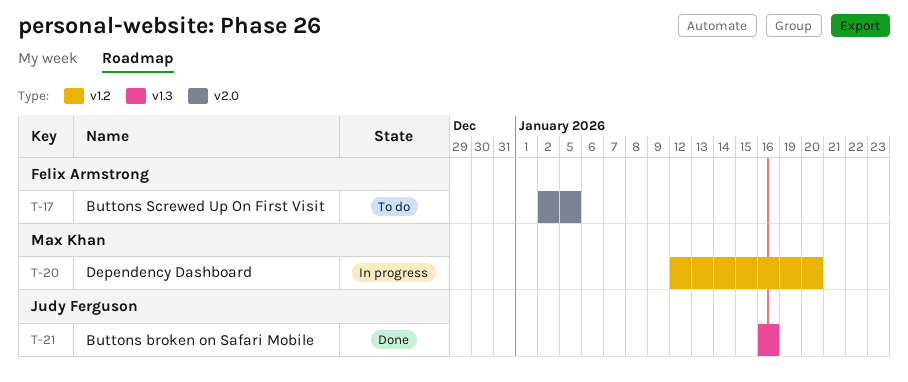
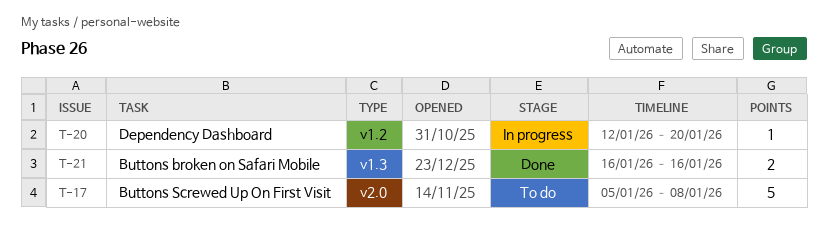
T-17, start: Jan 2 -> Jan 5
T-17, due: Jan 5 -> Jan 8

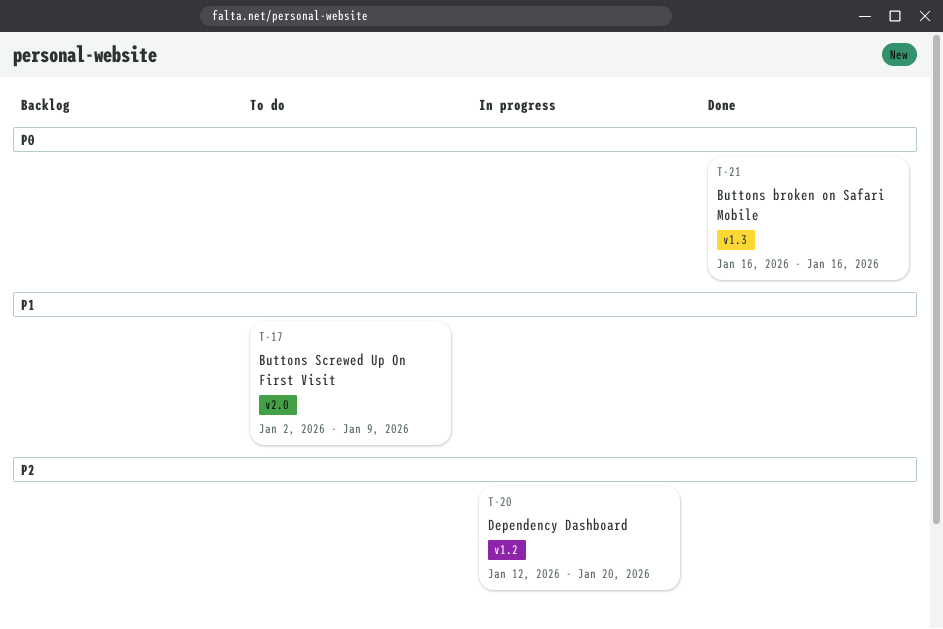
T-17, start: Jan 5 -> Jan 2
T-17, due: Jan 8 -> Jan 9

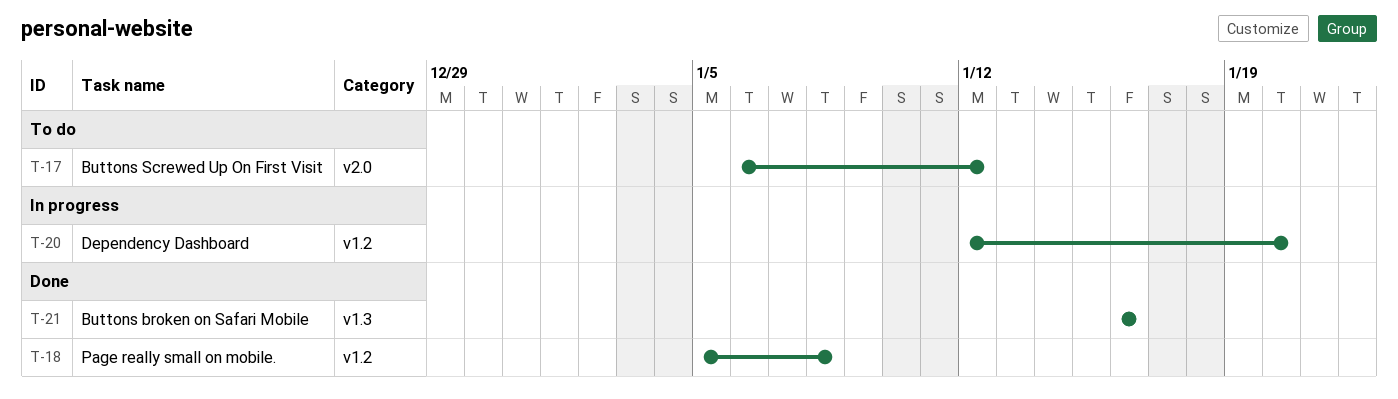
T-17, start: Jan 2 -> Jan 6
T-17, due: Jan 9 -> Jan 12
T-18: none -> present

